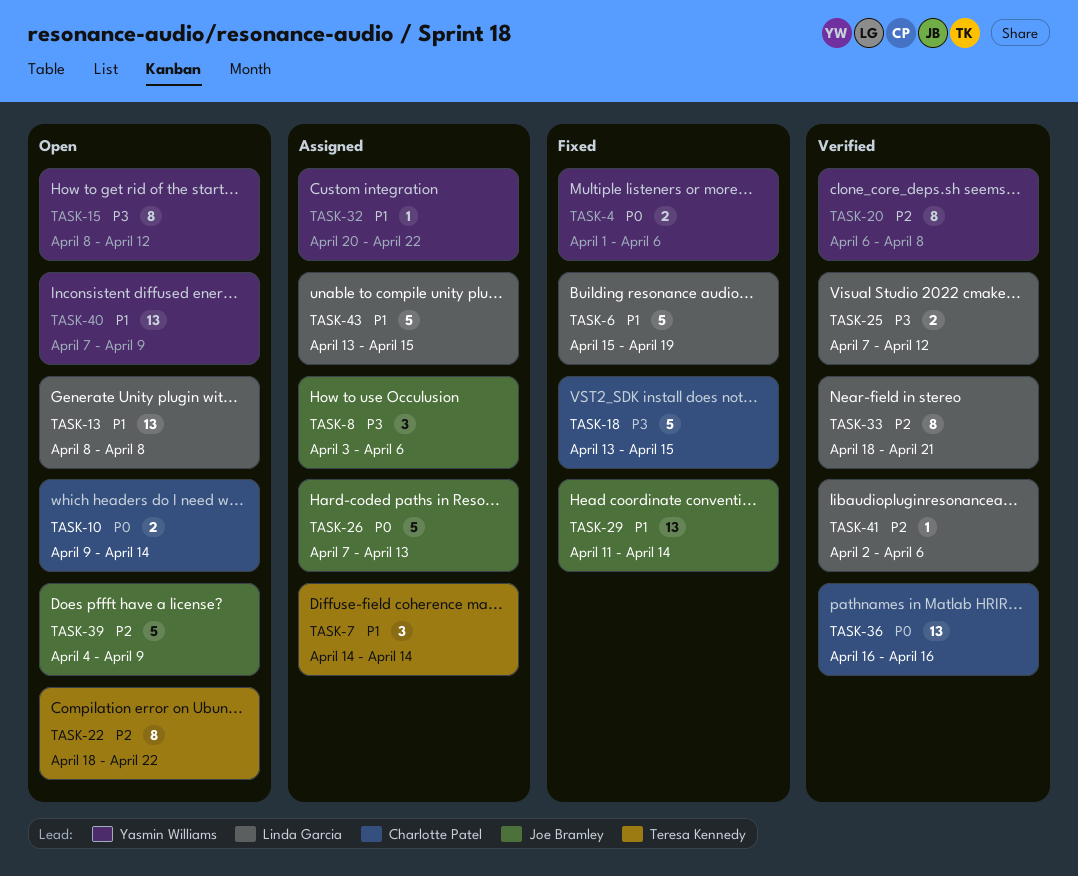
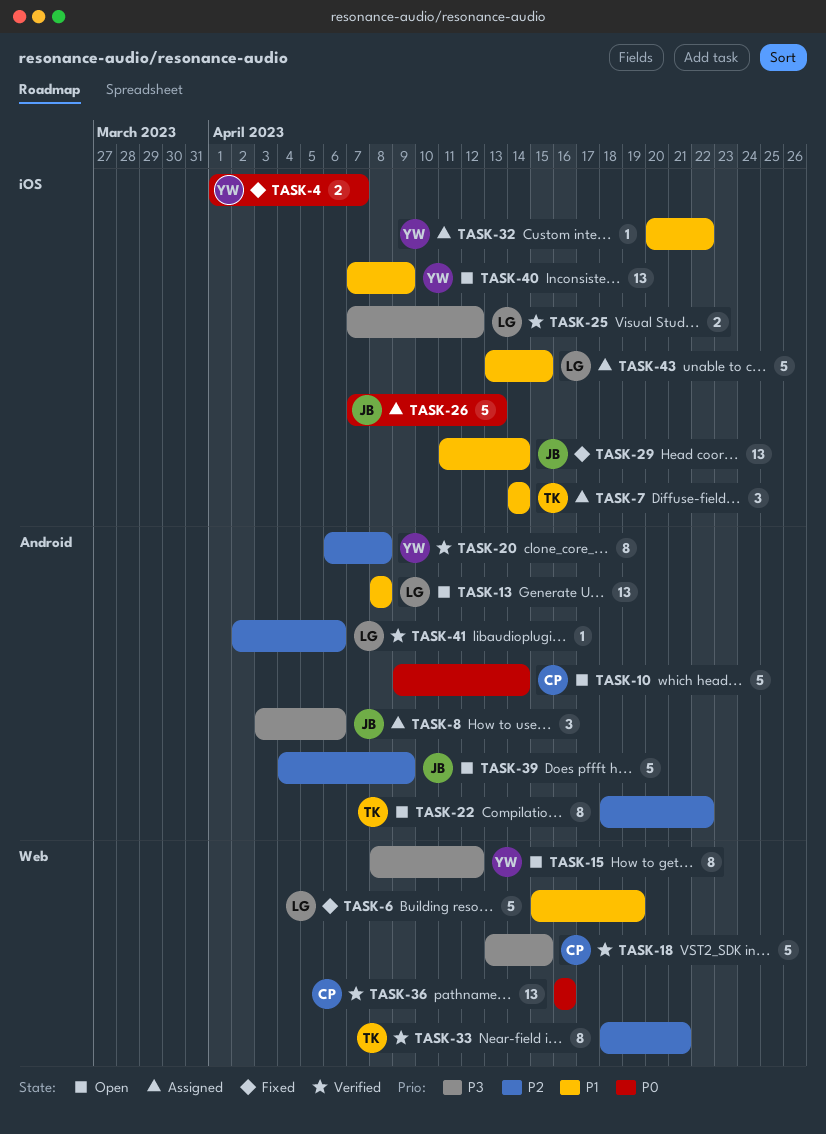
TASK-4, due: Apr 6 -> Apr 7
TASK-10, estimate: 2 -> 5
TASK-18, status: Fixed -> Verified
TASK-33, owner: Linda Garcia -> Teresa Kennedy

